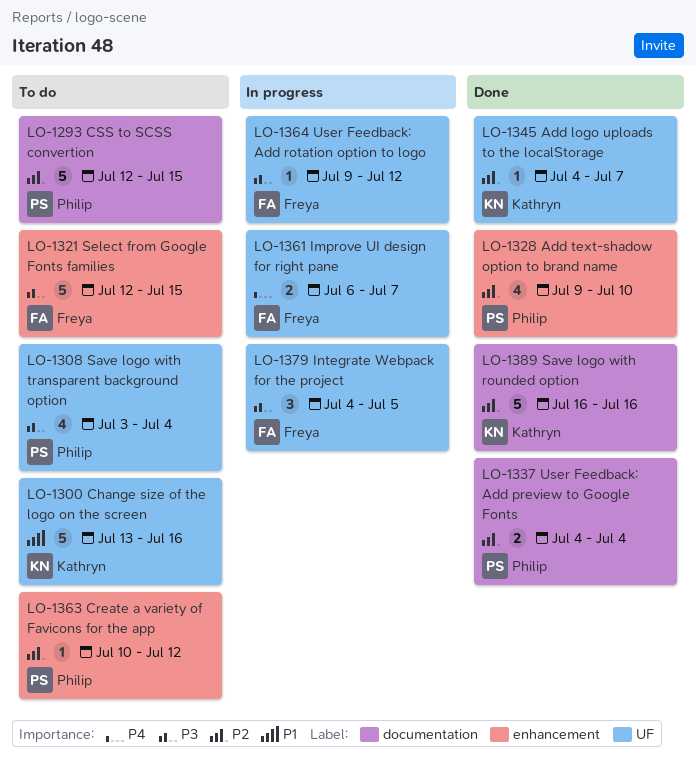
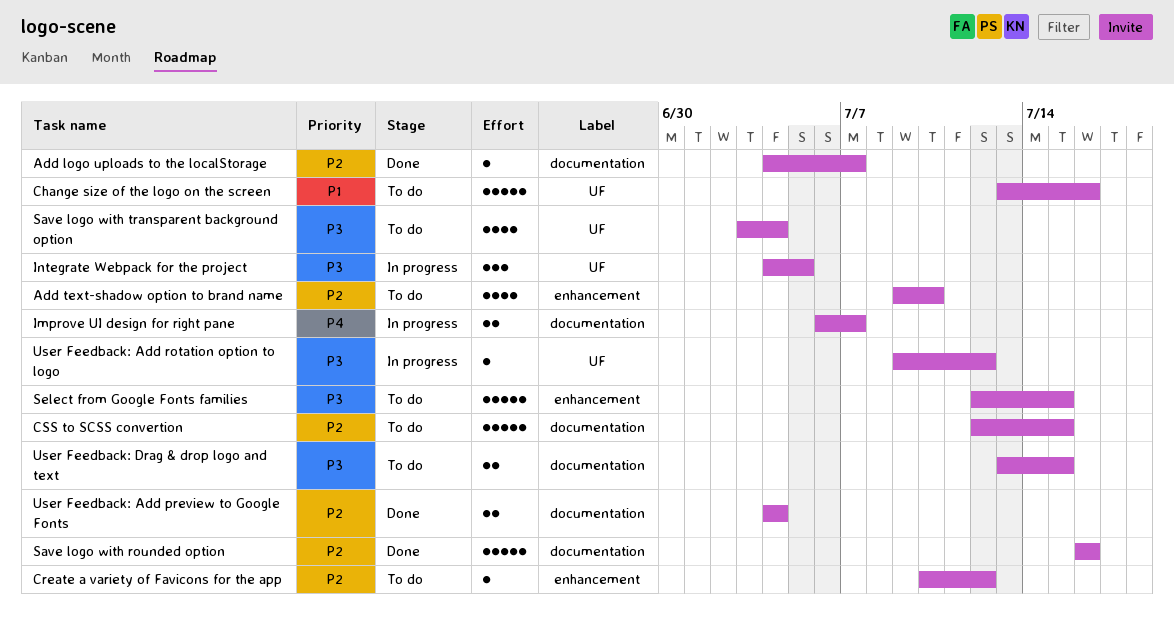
Add logo uploads to the localStorage, label: UF -> documentation
Add text-shadow option to brand name, status: Done -> To do
Improve UI design for right pane, label: UF -> documentation
User Feedback: Drag & drop logo and text: none -> present

